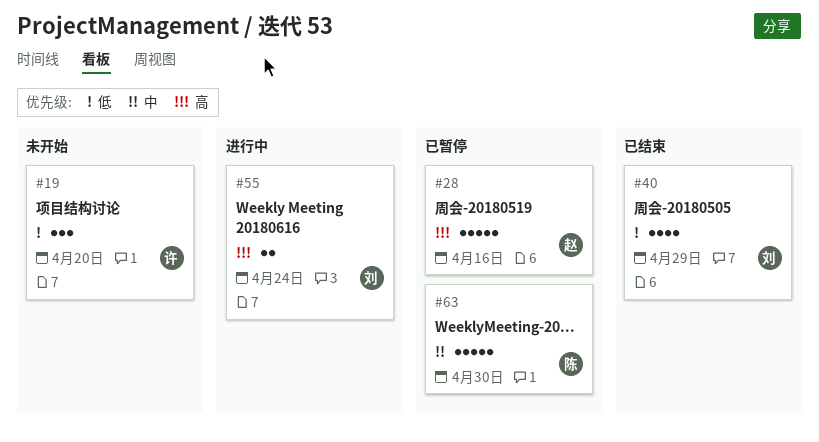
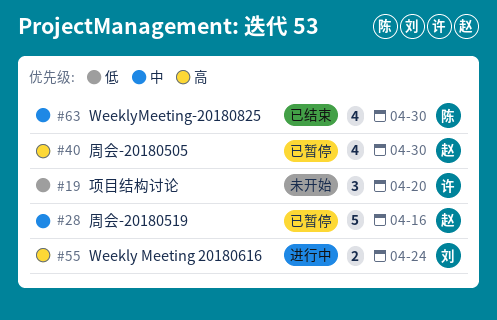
#28, priority: 高 -> 中
#40, status: 已结束 -> 已暂停
#40, owner: 刘 -> 赵
#40, priority: 低 -> 高
#40, due: Apr 29 -> Apr 30
#63, status: 已暂停 -> 已结束
#63, estimate: 5 -> 4

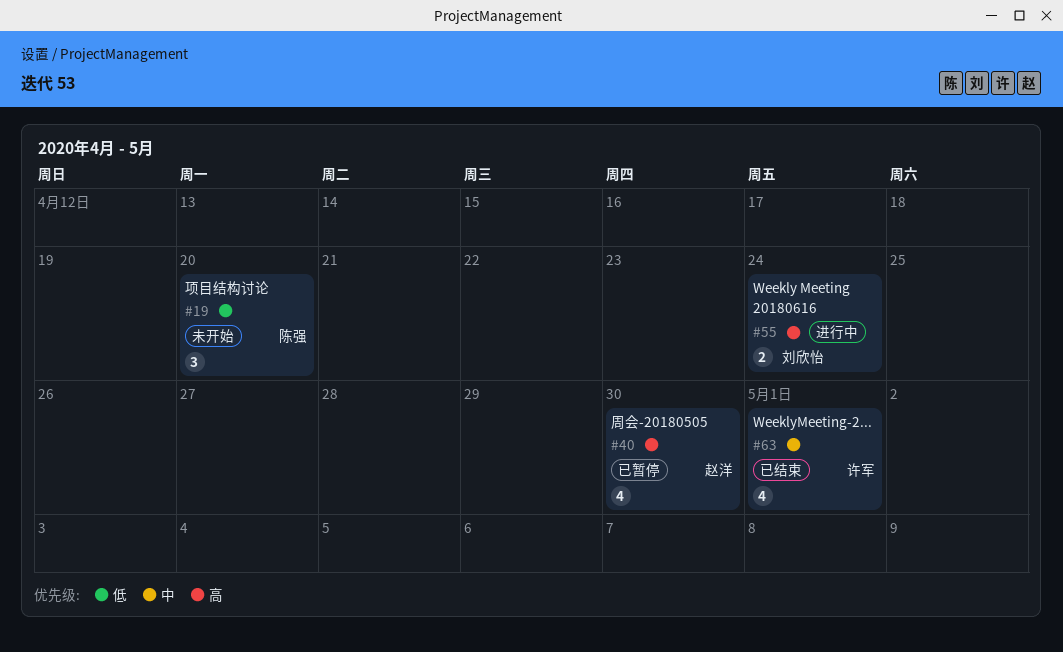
#19, owner: 许军 -> 陈强
#28: present -> none
#63, owner: 陈强 -> 许军
#63, due: Apr 30 -> May 1

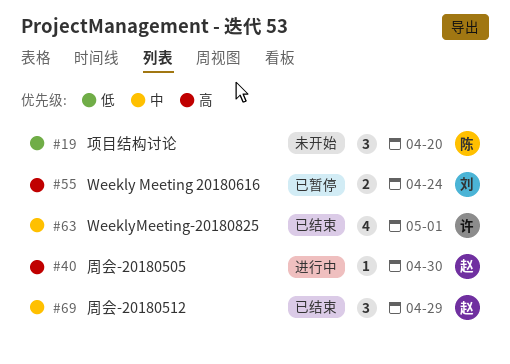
#40, status: 已暂停 -> 进行中
#40, estimate: 4 -> 1
#55, status: 进行中 -> 已暂停
#69: none -> present

